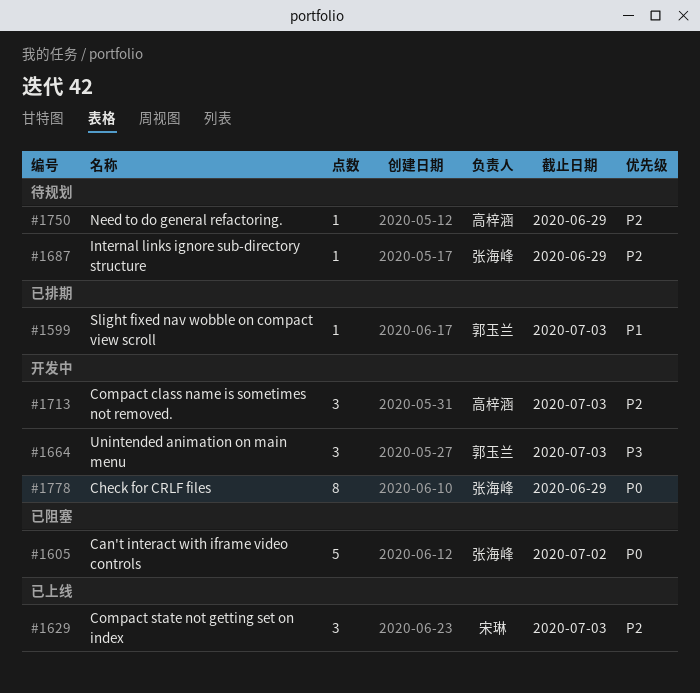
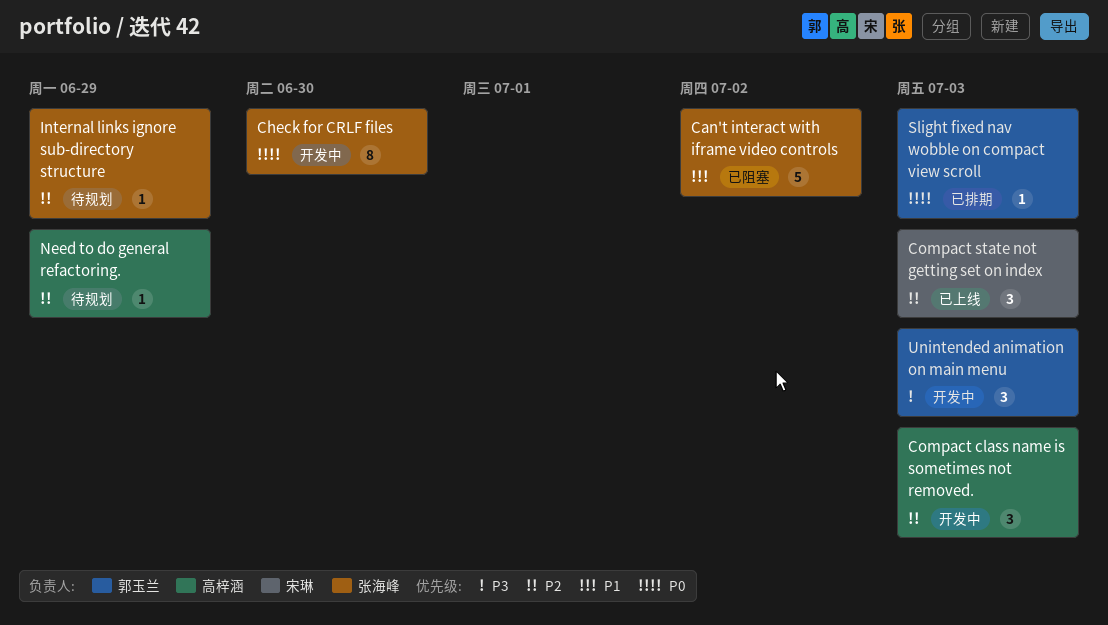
Can't interact with iframe video controls, priority: P0 -> P1
Check for CRLF files, due: Jun 29 -> Jun 30
Slight fixed nav wobble on compact view scroll, priority: P1 -> P0

